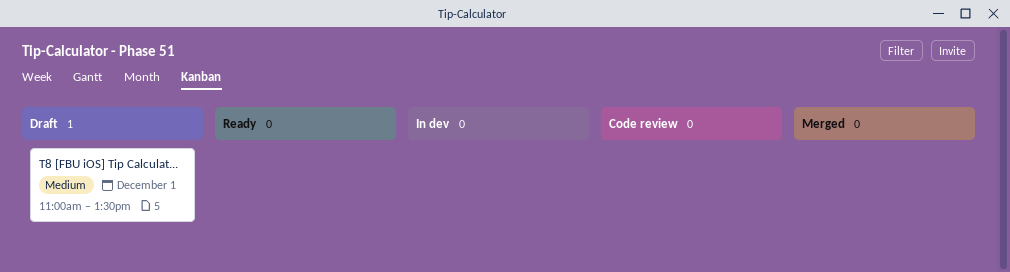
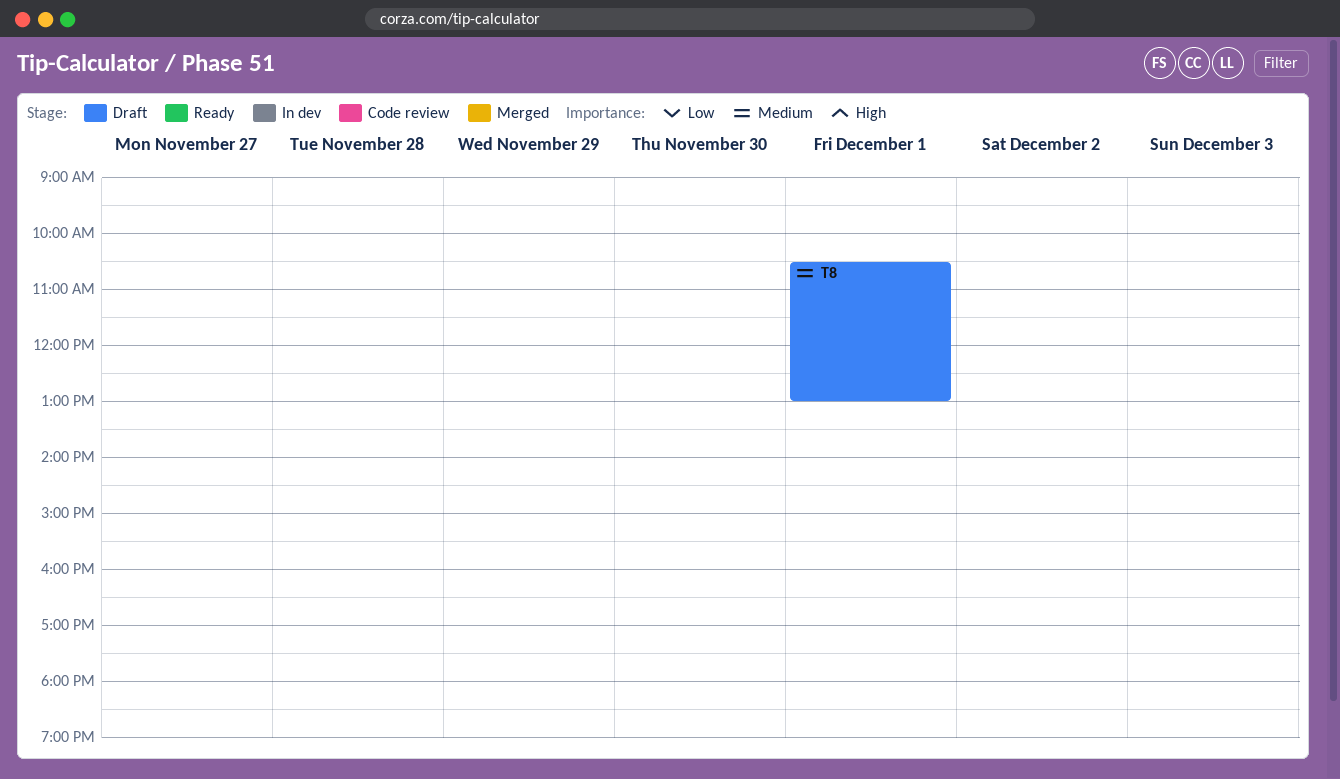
T8, begins: 11:00 -> 10:30
T8, ends: 13:30 -> 13:00

